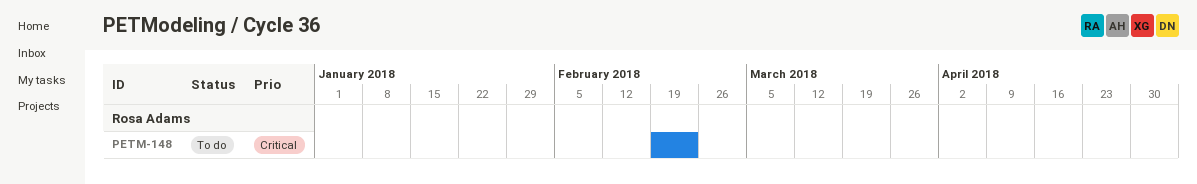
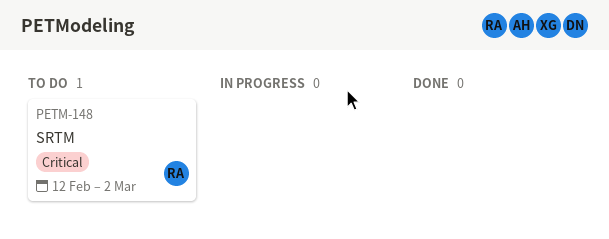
PETM-148, start: Feb 19 -> Feb 12
PETM-148, due: Feb 23 -> Mar 2

